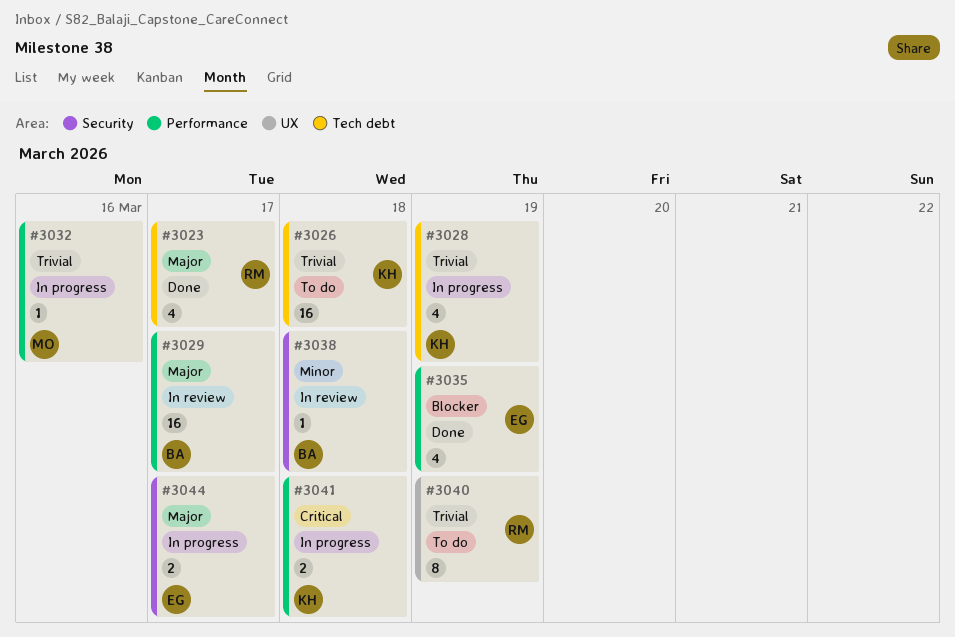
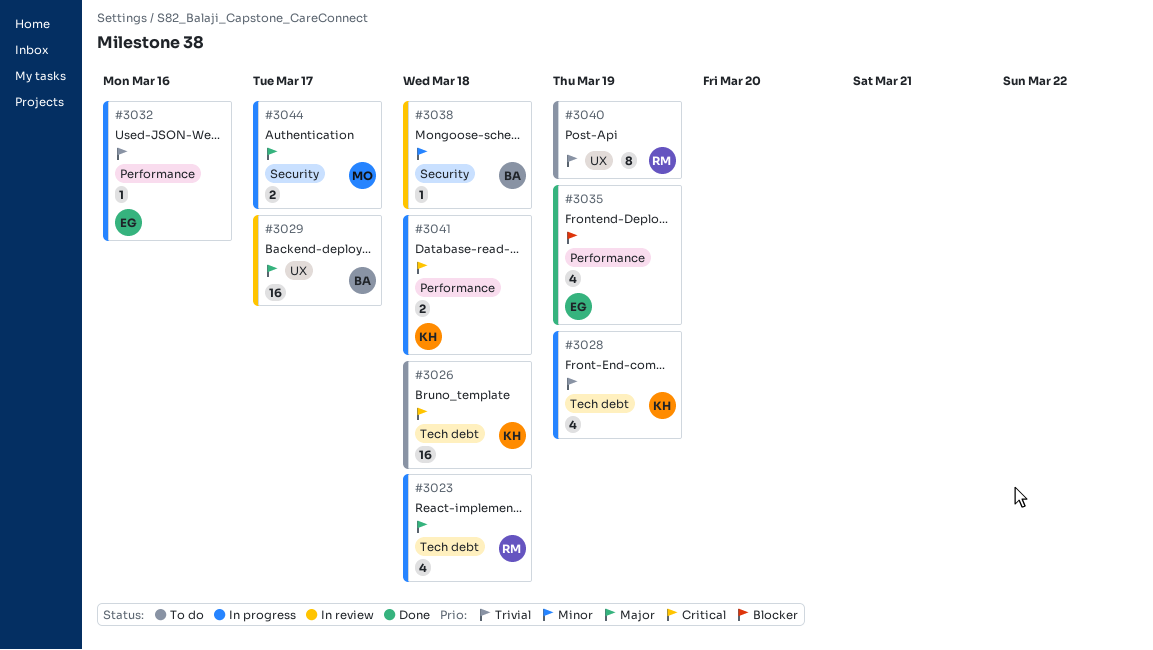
#3023, status: Done -> In progress
#3023, due: Mar 17 -> Mar 18
#3026, priority: Trivial -> Critical
#3029, label: Performance -> UX
#3032, owner: MO -> EG
#3044, owner: EG -> MO

